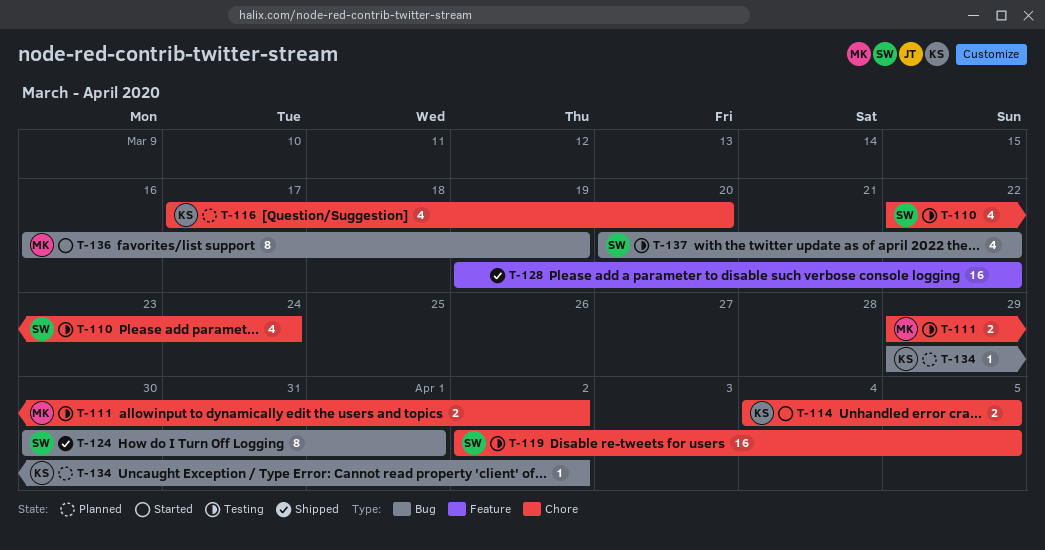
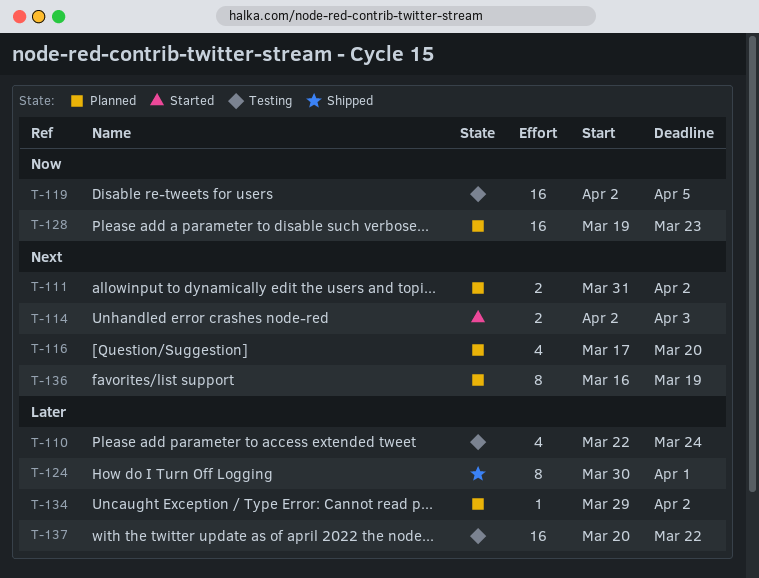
T-111, status: Testing -> Planned
T-111, start: Mar 29 -> Mar 31
T-114, start: Apr 4 -> Apr 2
T-114, due: Apr 5 -> Apr 3
T-128, status: Shipped -> Planned
T-128, due: Mar 22 -> Mar 23
T-136, status: Started -> Planned
T-137, estimate: 4 -> 16

